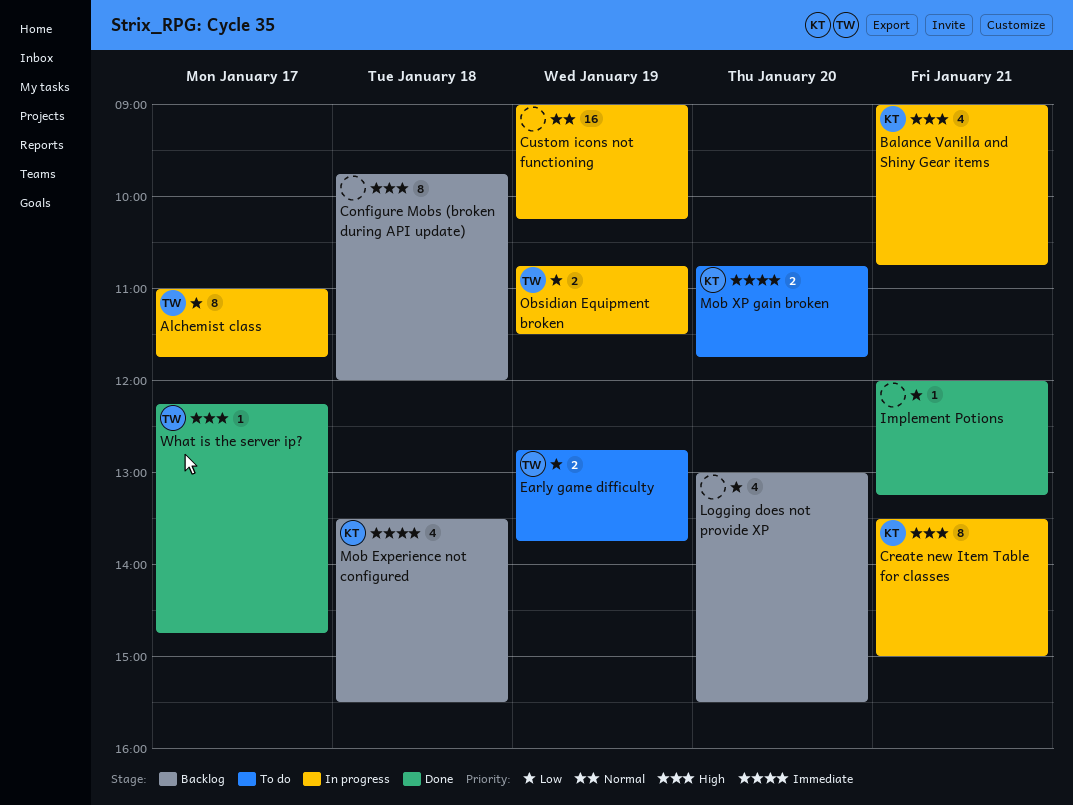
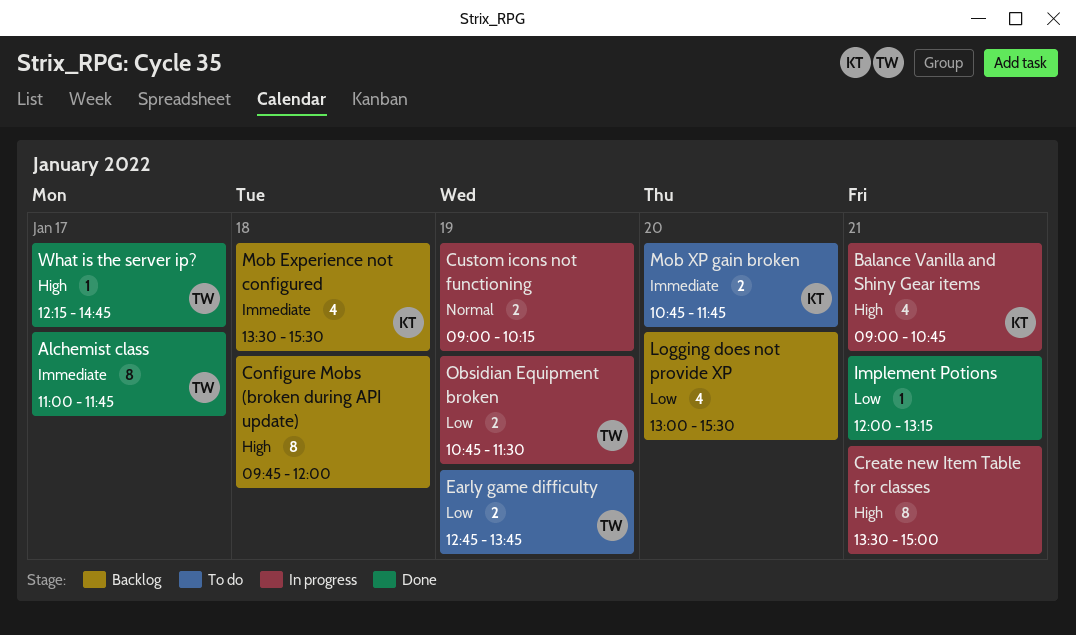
Alchemist class, status: In progress -> Done
Alchemist class, priority: Low -> Immediate
Create new Item Table for classes, owner: KT -> none
Custom icons not functioning, estimate: 16 -> 2

